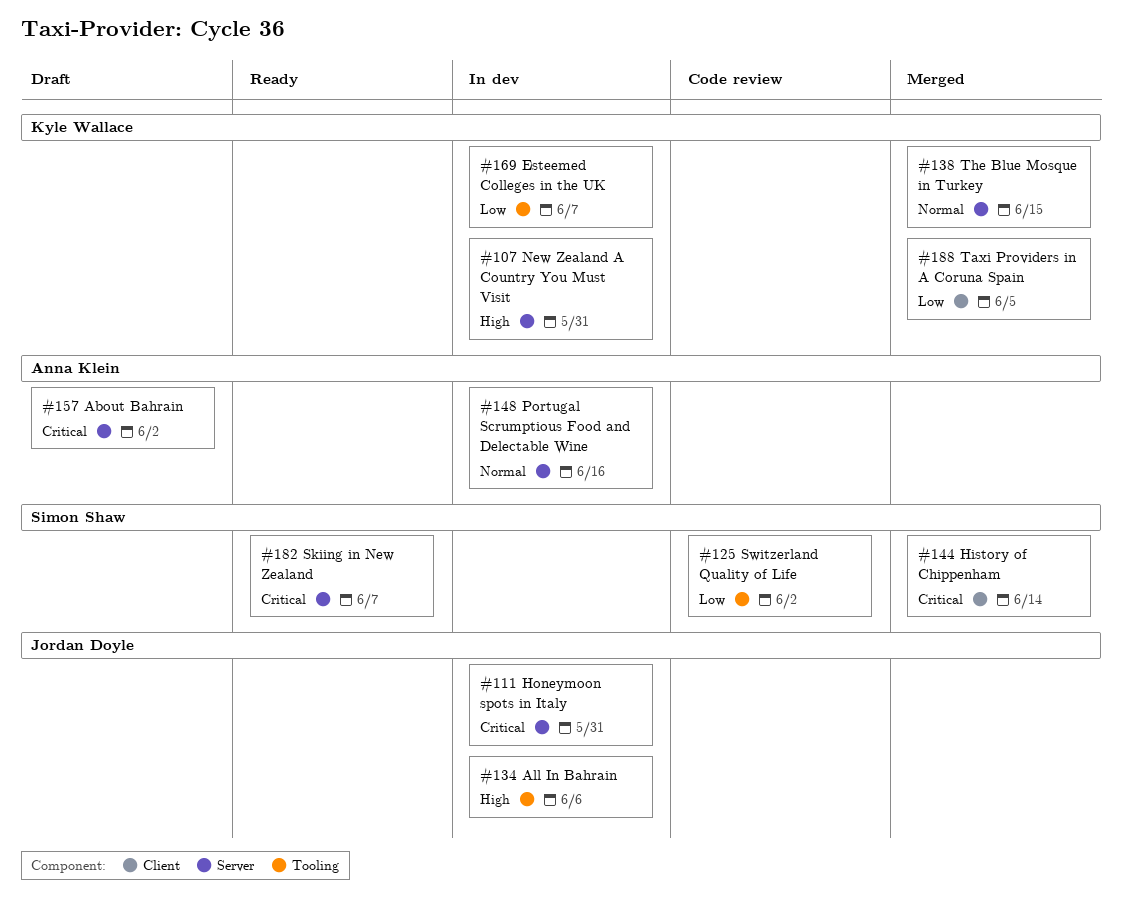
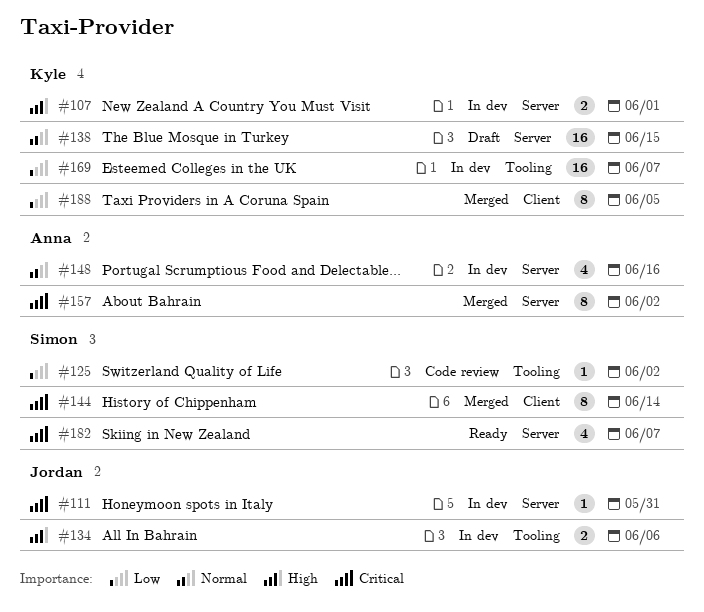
#107, due: May 31 -> Jun 1
#138, status: Merged -> Draft
#157, status: Draft -> Merged

